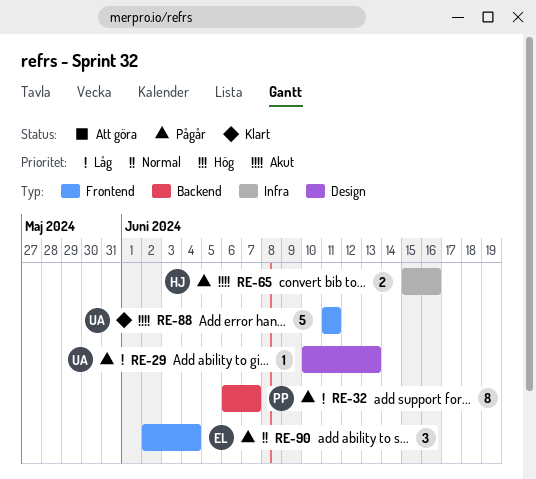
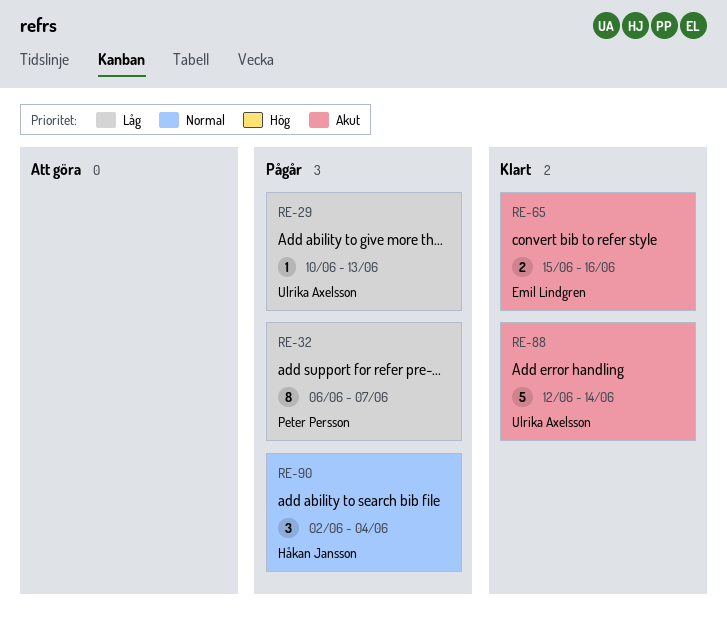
RE-65, status: Pågår -> Klart
RE-65, owner: Håkan Jansson -> Emil Lindgren
RE-88, start: Jun 11 -> Jun 12
RE-88, due: Jun 11 -> Jun 14
RE-90, owner: Emil Lindgren -> Håkan Jansson

